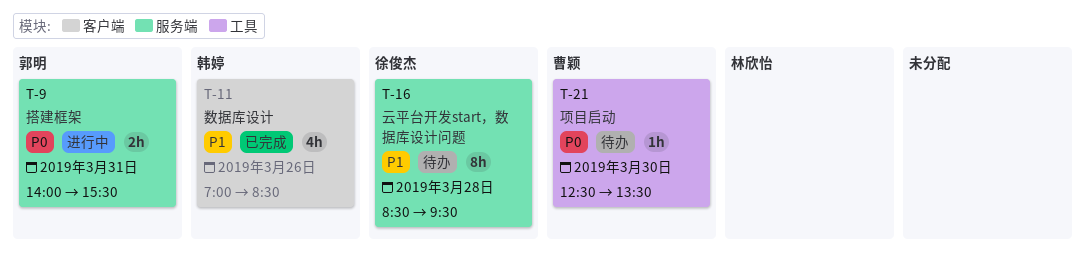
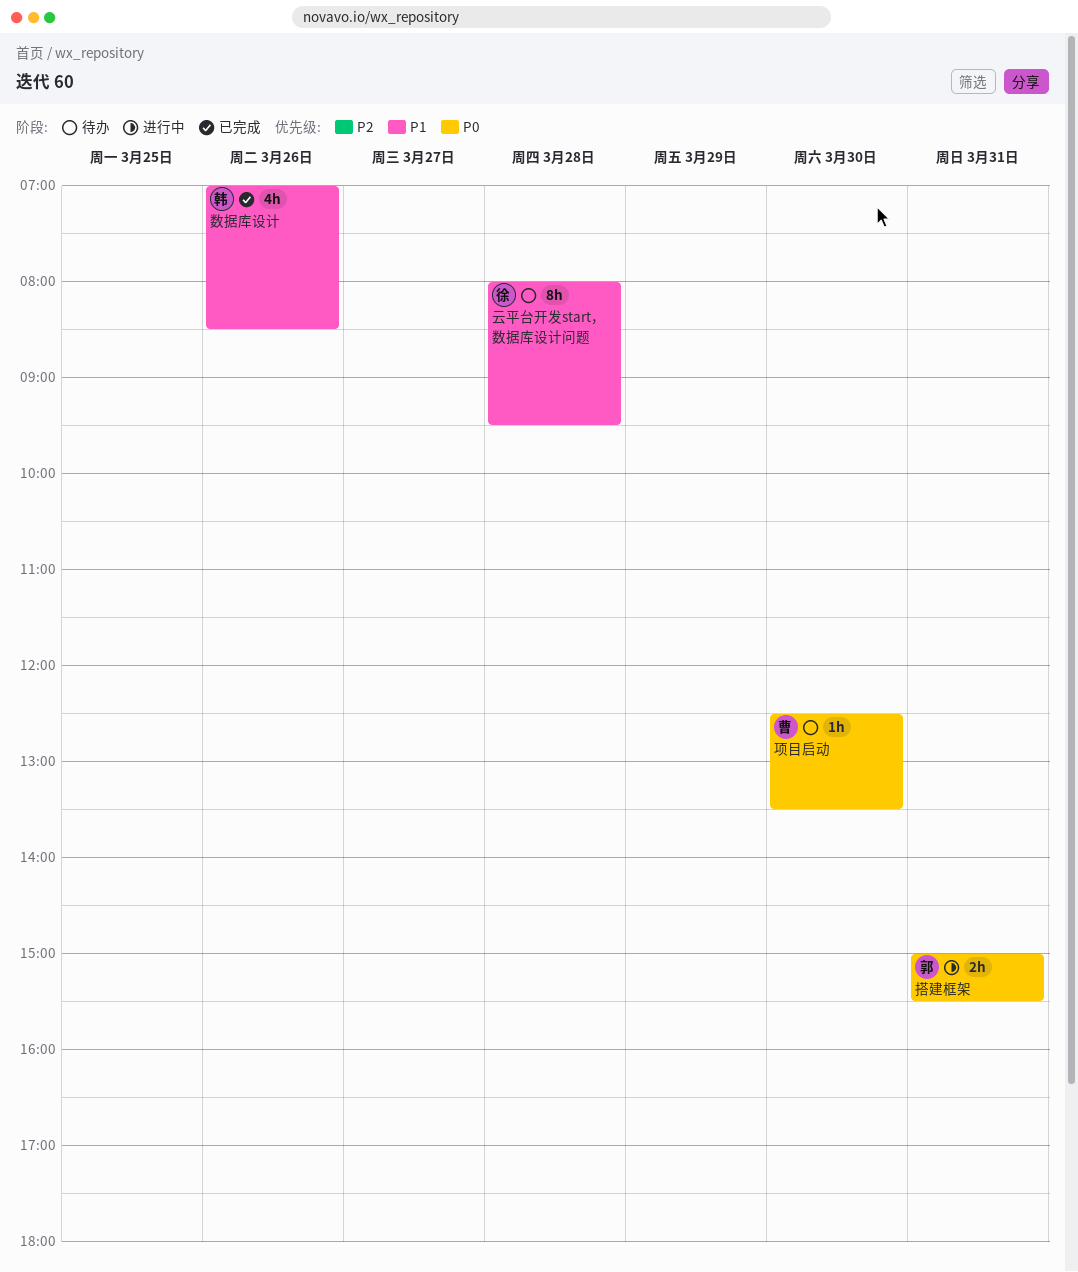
云平台开发start，数据库设计问题, begins: 08:30 -> 08:00
搭建框架, begins: 14:00 -> 15:00

